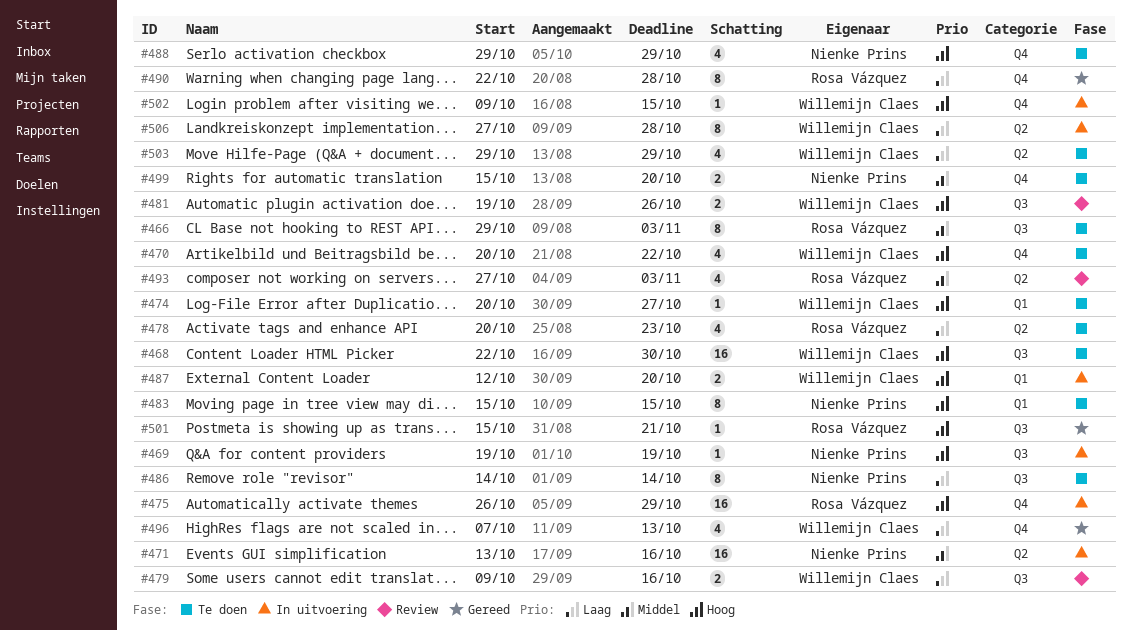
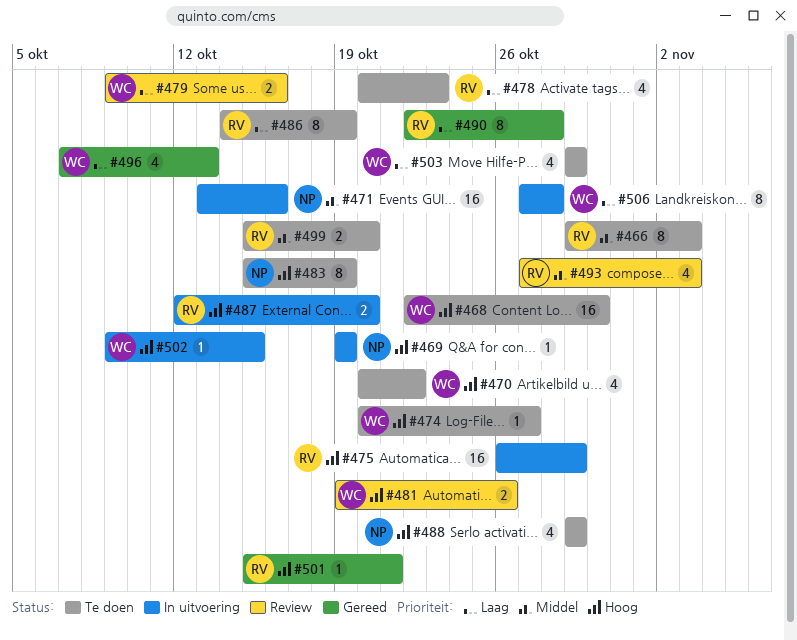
#483, due: Oct 15 -> Oct 19
#486, owner: Nienke Prins -> Rosa Vázquez
#486, due: Oct 14 -> Oct 19
#487, owner: Willemijn Claes -> Rosa Vázquez
#499, owner: Nienke Prins -> Rosa Vázquez

